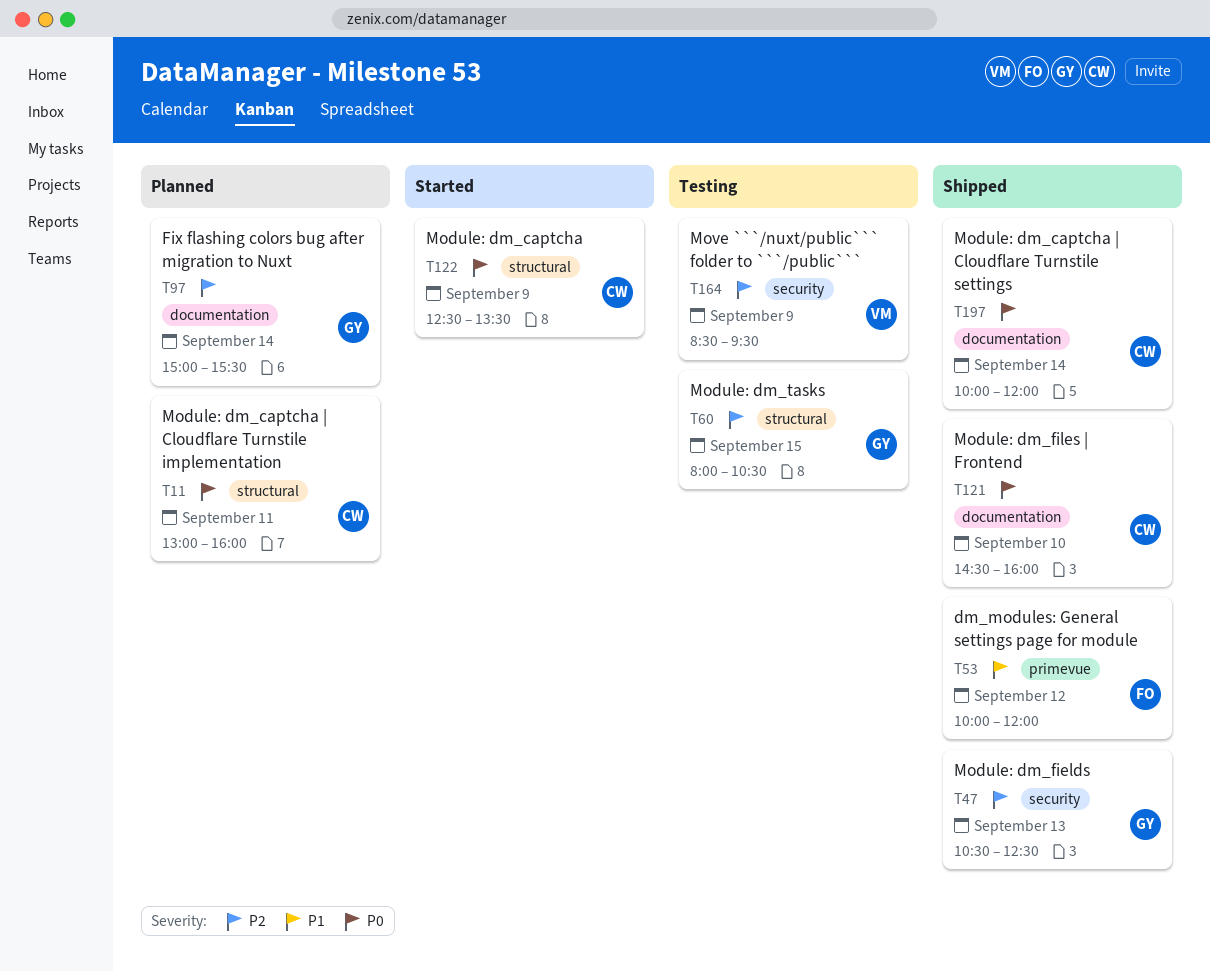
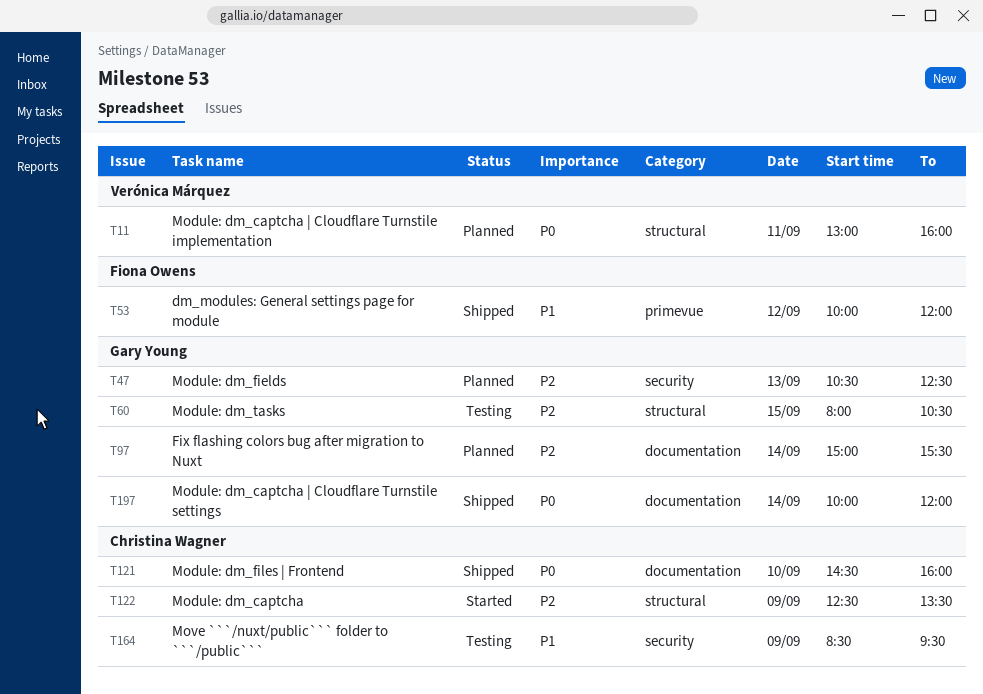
T11, owner: Christina Wagner -> Verónica Márquez
T47, status: Shipped -> Planned
T122, priority: P0 -> P2
T164, owner: Verónica Márquez -> Christina Wagner
T164, priority: P2 -> P1
T197, owner: Christina Wagner -> Gary Young

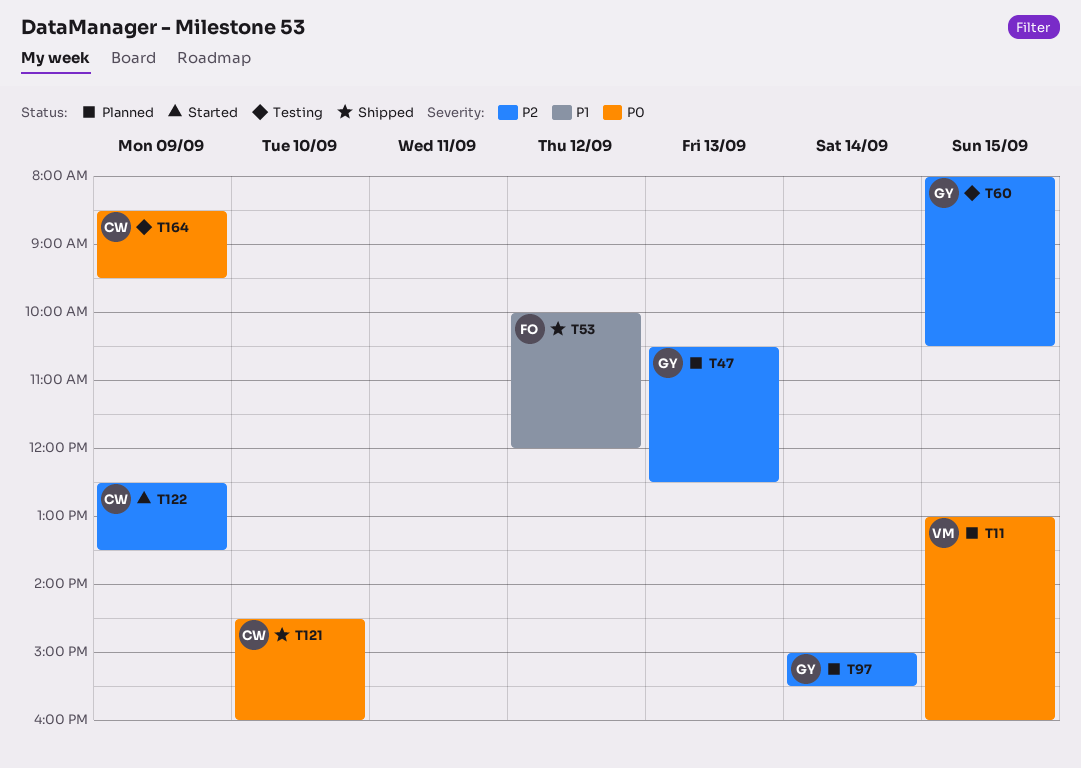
T11, day: Sep 11 -> Sep 15
T164, priority: P1 -> P0
T197: present -> none

